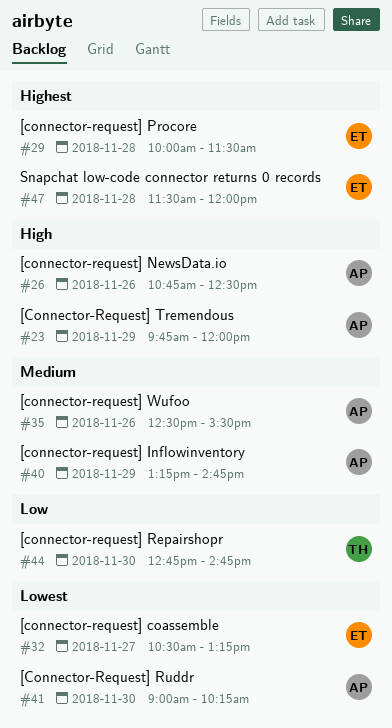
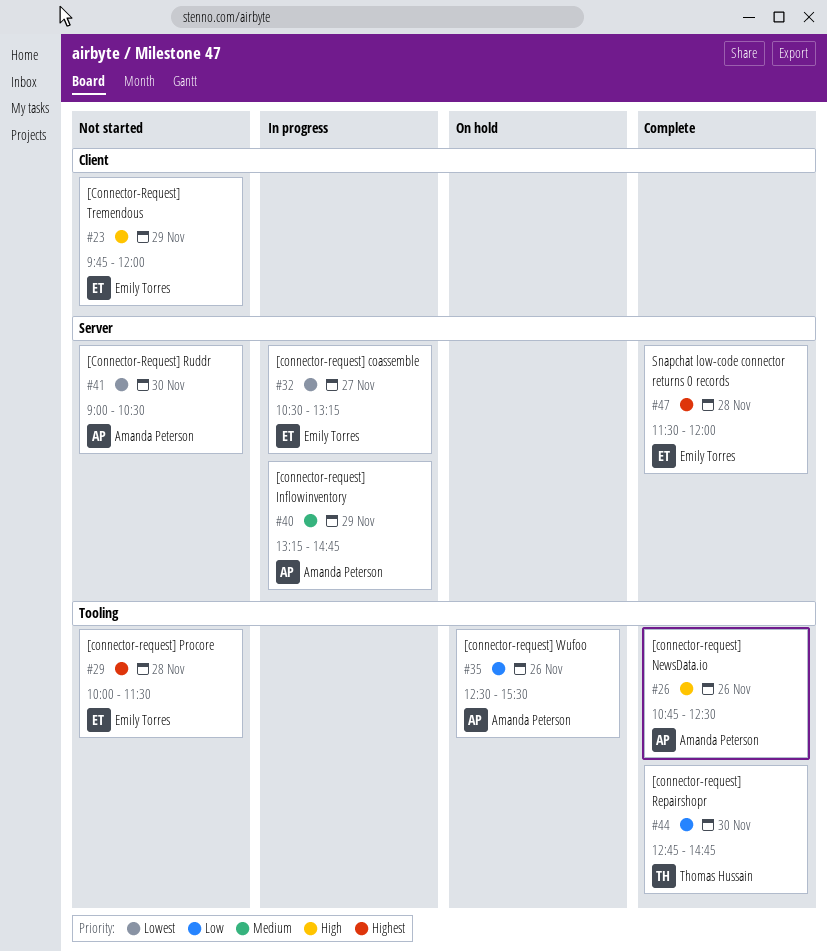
#23, owner: Amanda Peterson -> Emily Torres
#35, priority: Medium -> Low
#41, ends: 10:15 -> 10:30

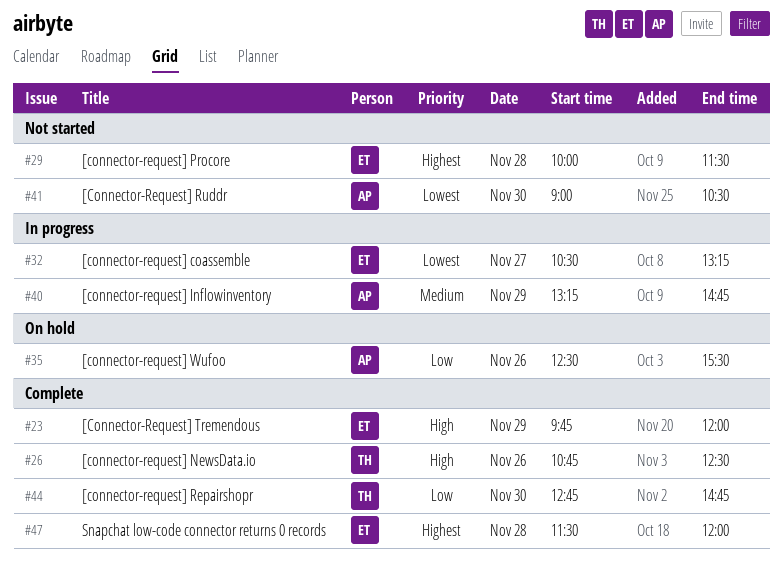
#23, status: Not started -> Complete
#26, owner: Amanda Peterson -> Thomas Hussain

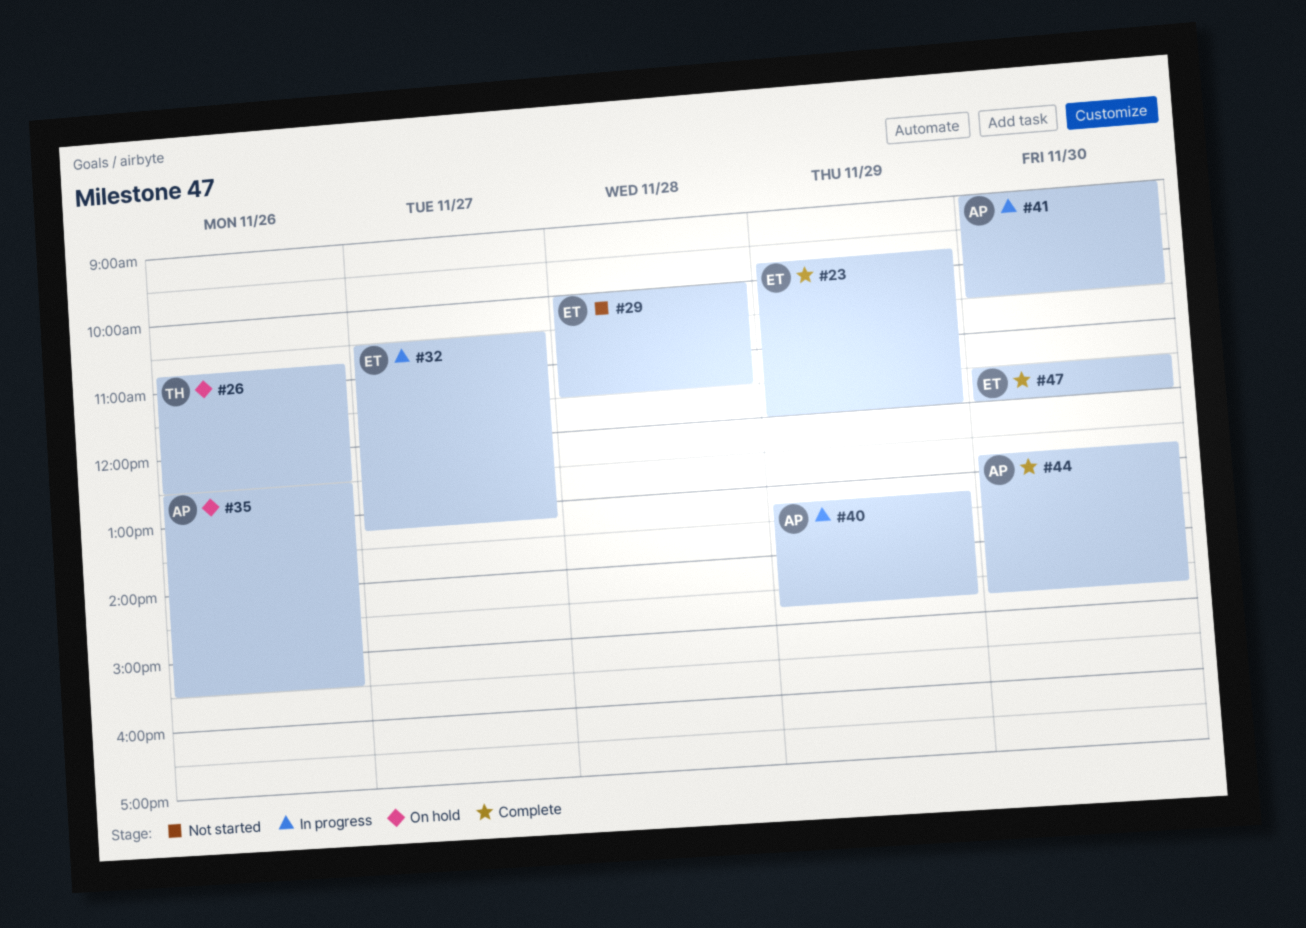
#26, status: Complete -> On hold
#41, status: Not started -> In progress
#44, owner: TH -> AP
#47, day: Nov 28 -> Nov 30

